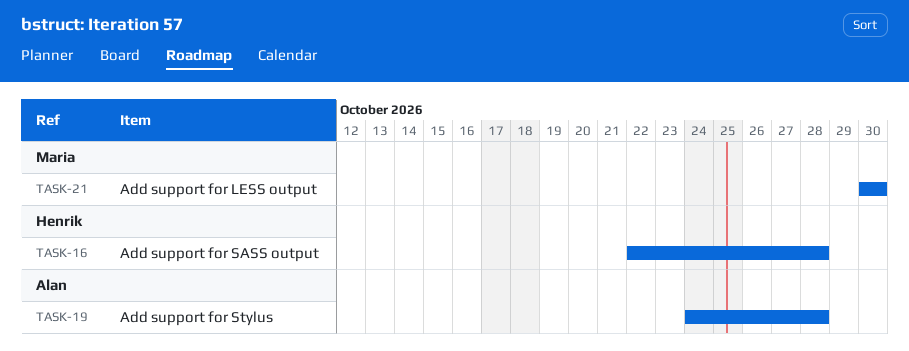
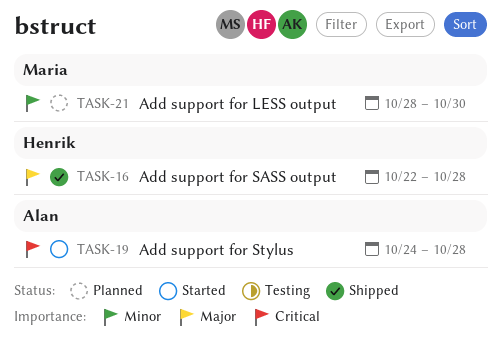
TASK-21, start: Oct 30 -> Oct 28

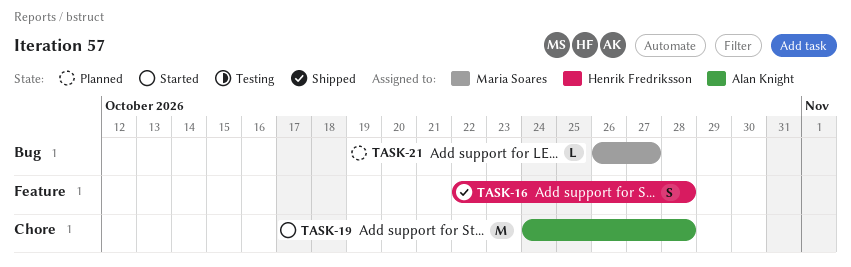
TASK-21, start: Oct 28 -> Oct 26
TASK-21, due: Oct 30 -> Oct 27

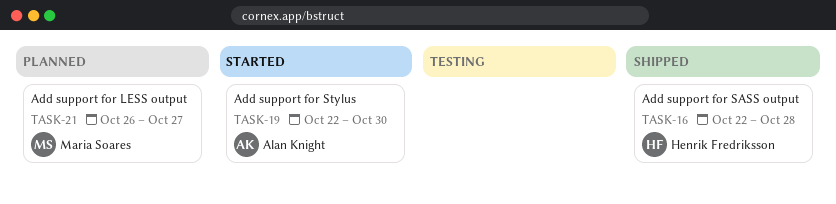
TASK-19, start: Oct 24 -> Oct 22
TASK-19, due: Oct 28 -> Oct 30

